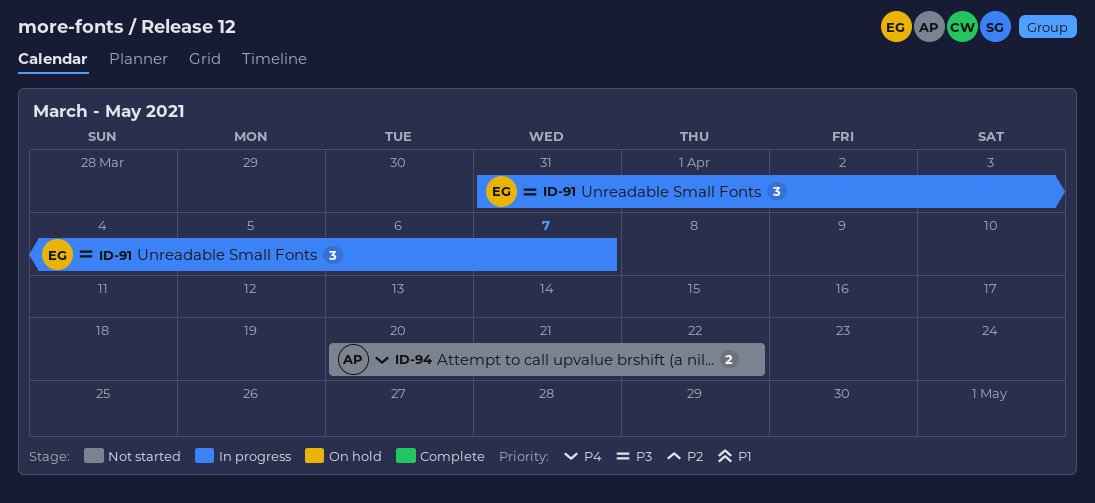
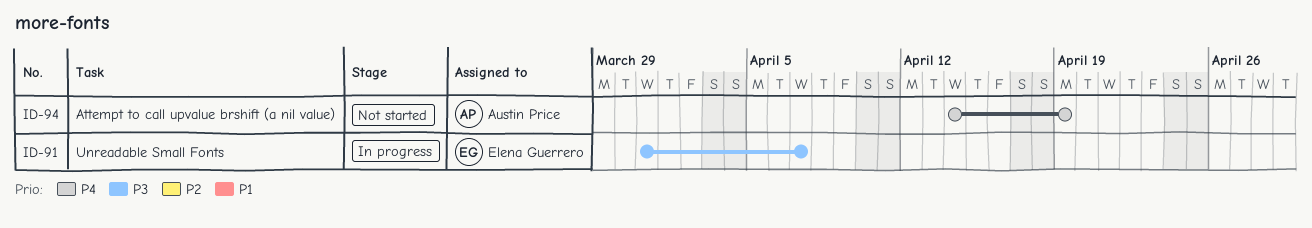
ID-94, start: Apr 20 -> Apr 14
ID-94, due: Apr 22 -> Apr 19

